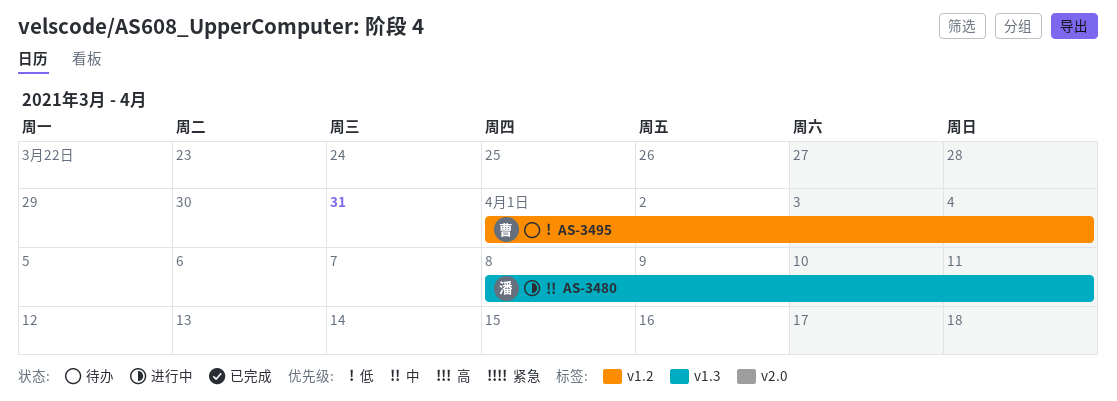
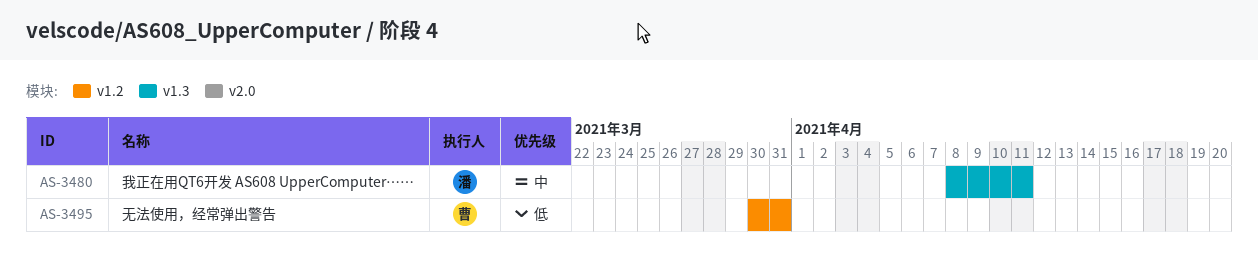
AS-3495, start: Apr 1 -> Mar 30
AS-3495, due: Apr 4 -> Mar 31

